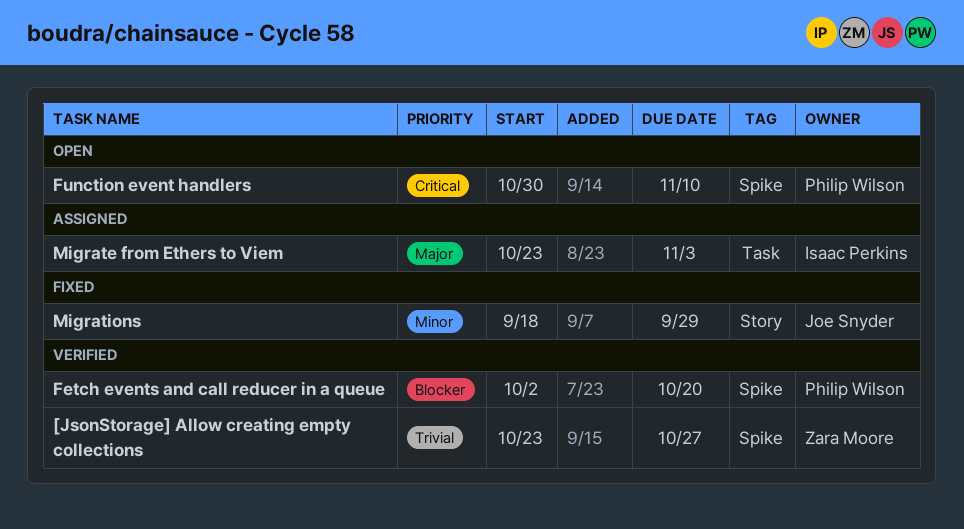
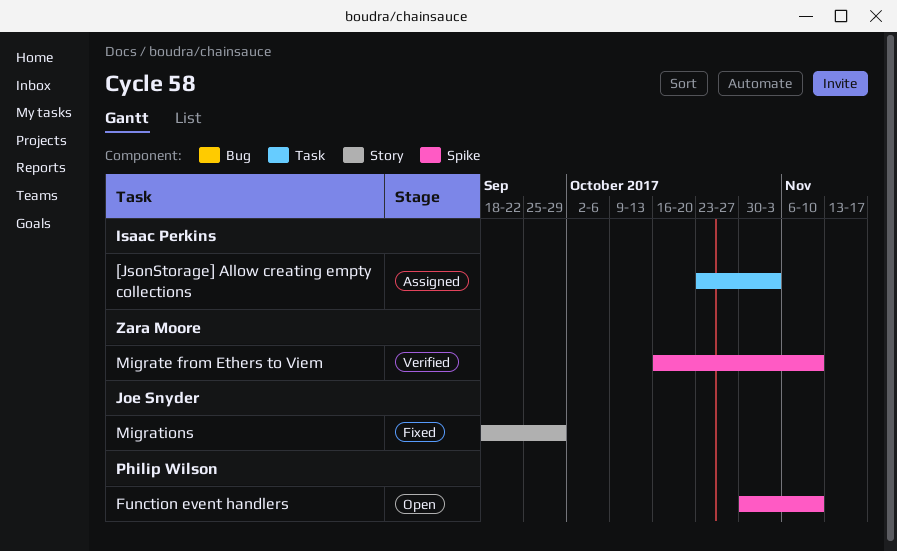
[JsonStorage] Allow creating empty collections, status: Verified -> Assigned
[JsonStorage] Allow creating empty collections, owner: Zara Moore -> Isaac Perkins
[JsonStorage] Allow creating empty collections, label: Spike -> Task
[JsonStorage] Allow creating empty collections, due: Oct 27 -> Nov 3
Fetch events and call reducer in a queue: present -> none
Migrate from Ethers to Viem, status: Assigned -> Verified
Migrate from Ethers to Viem, owner: Isaac Perkins -> Zara Moore
Migrate from Ethers to Viem, label: Task -> Spike
Migrate from Ethers to Viem, start: Oct 23 -> Oct 16
Migrate from Ethers to Viem, due: Nov 3 -> Nov 10

